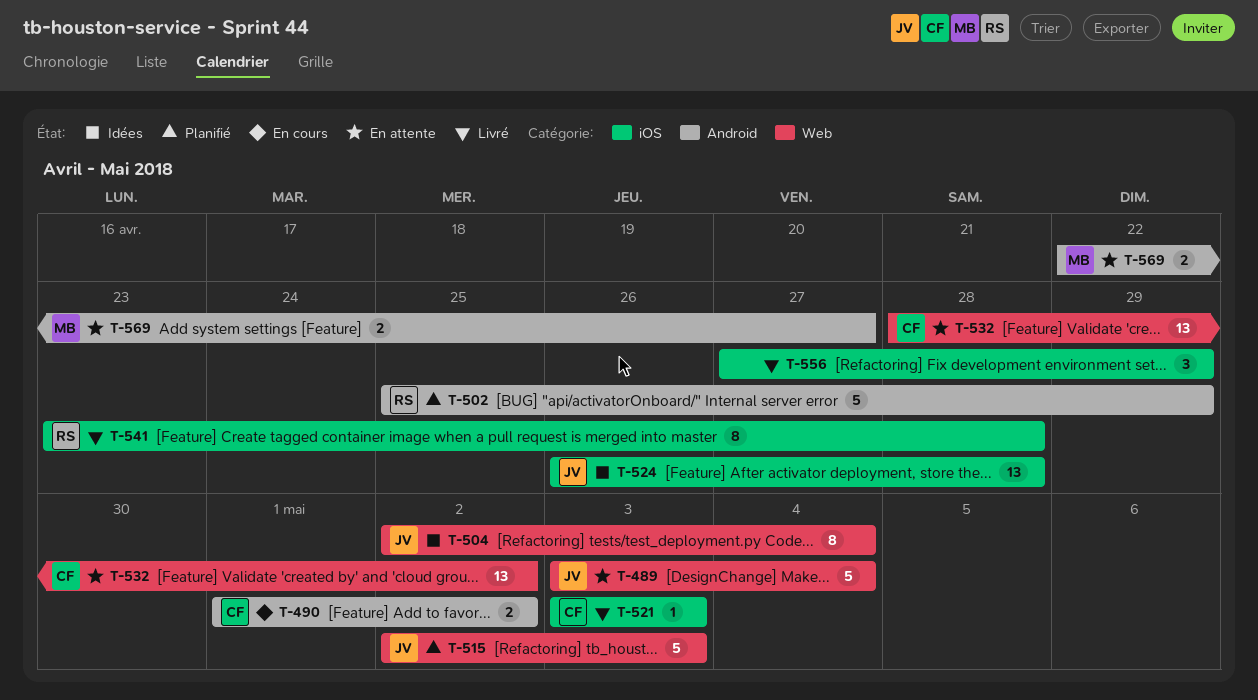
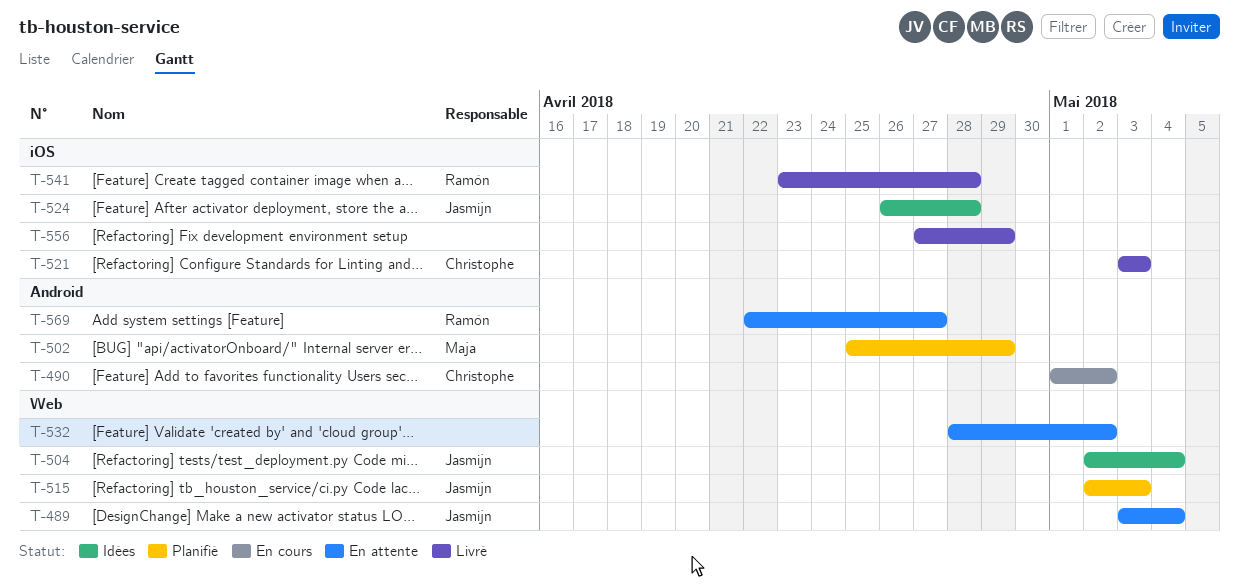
T-502, owner: Ramón -> Maja
T-532, owner: Christophe -> none
T-569, owner: Maja -> Ramón

